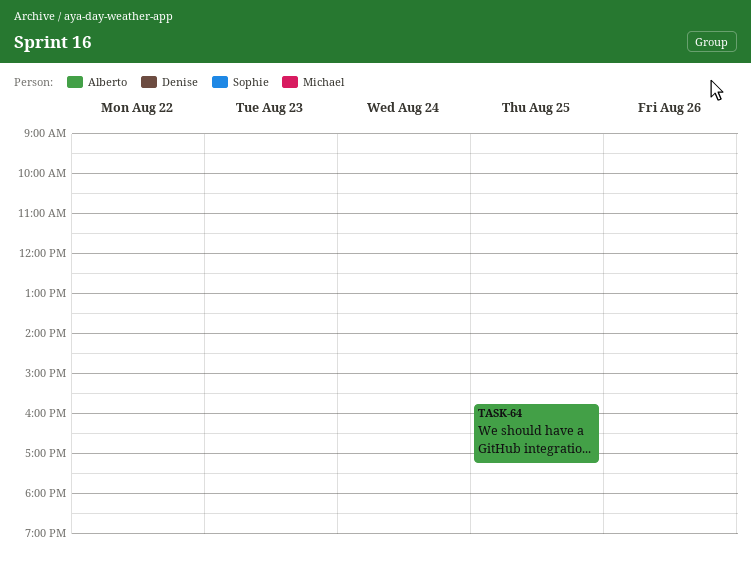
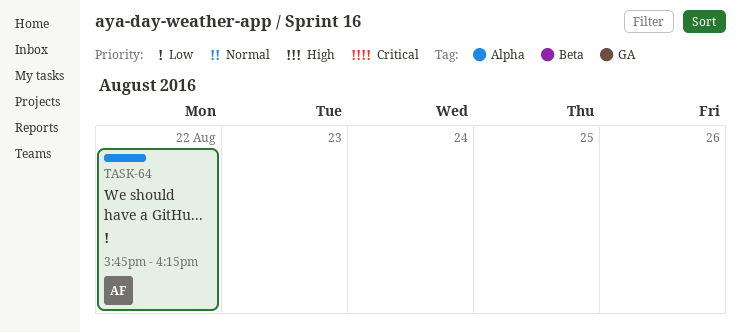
TASK-64, day: Aug 25 -> Aug 22
TASK-64, ends: 17:15 -> 16:15

